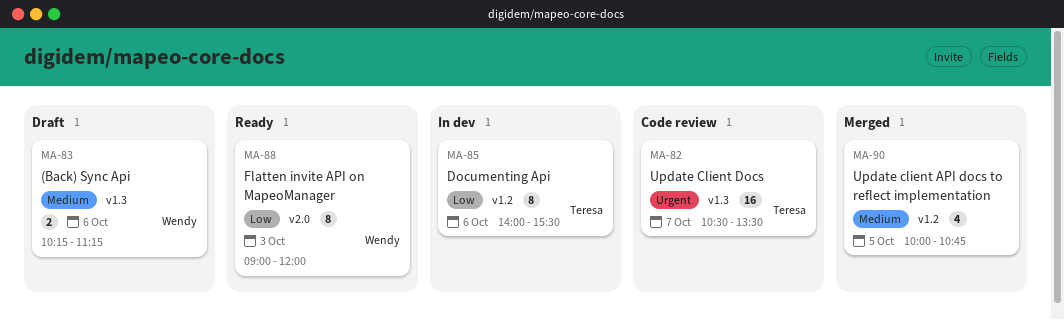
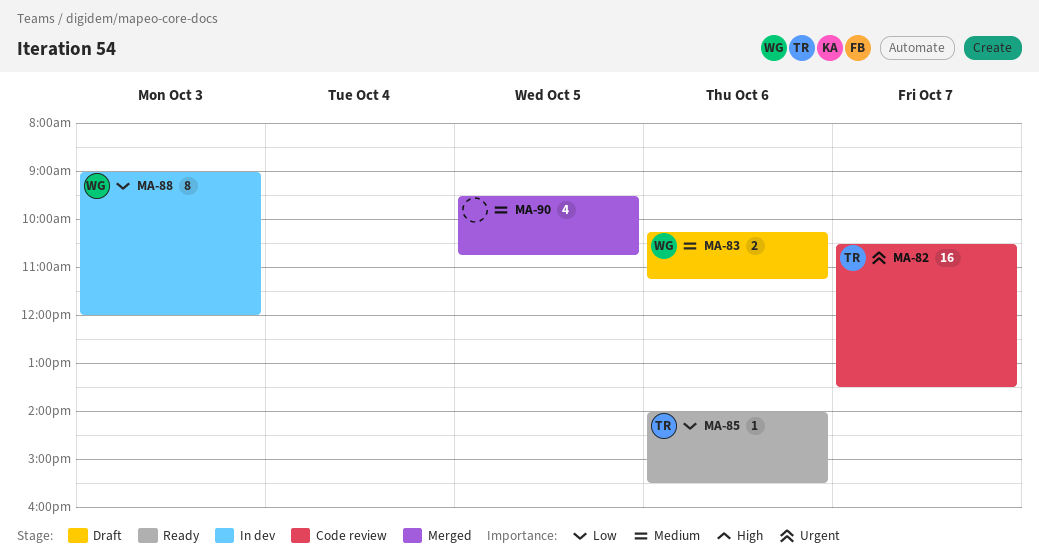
MA-85, status: In dev -> Ready
MA-85, estimate: 8 -> 1
MA-88, status: Ready -> In dev
MA-90, begins: 10:00 -> 09:30

